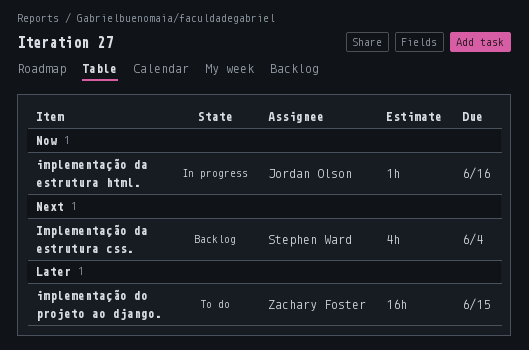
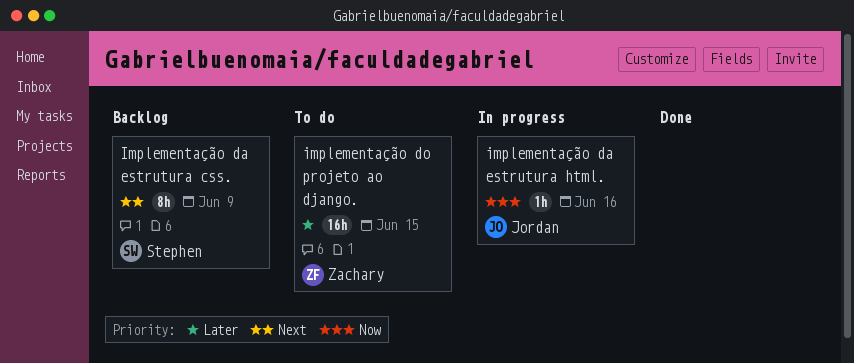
Implementação da estrutura css., estimate: 4h -> 8h
Implementação da estrutura css., due: Jun 4 -> Jun 9

